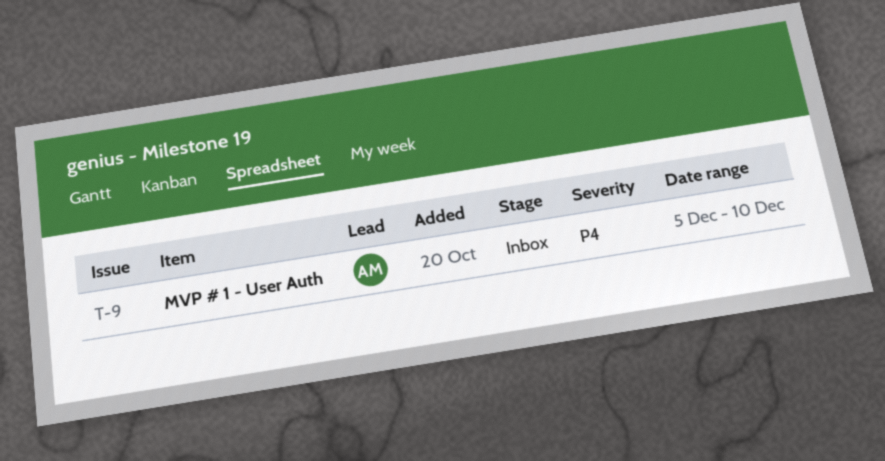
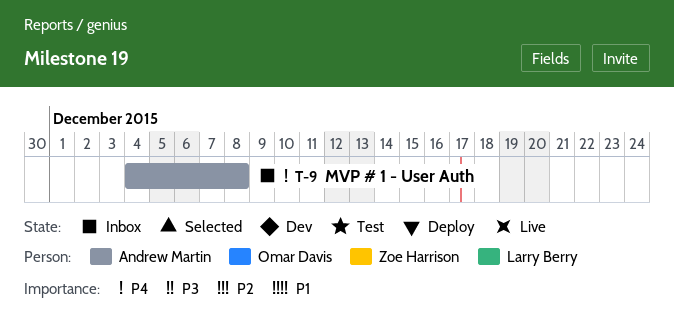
T-9, start: Dec 5 -> Dec 4
T-9, due: Dec 10 -> Dec 8

